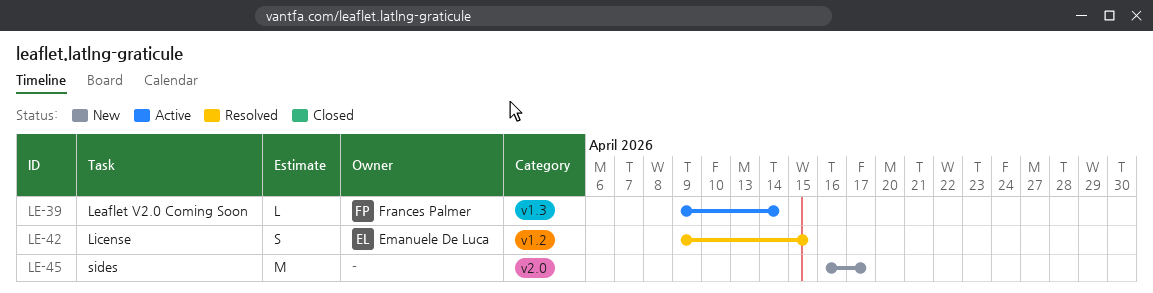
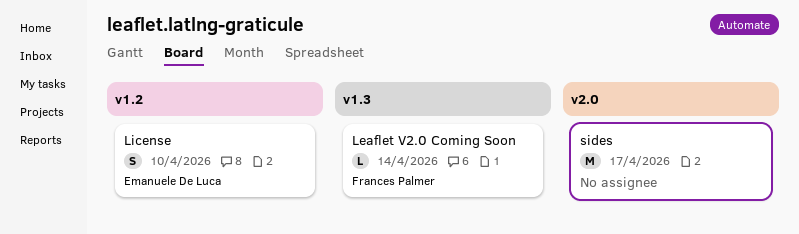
License, due: Apr 15 -> Apr 10

